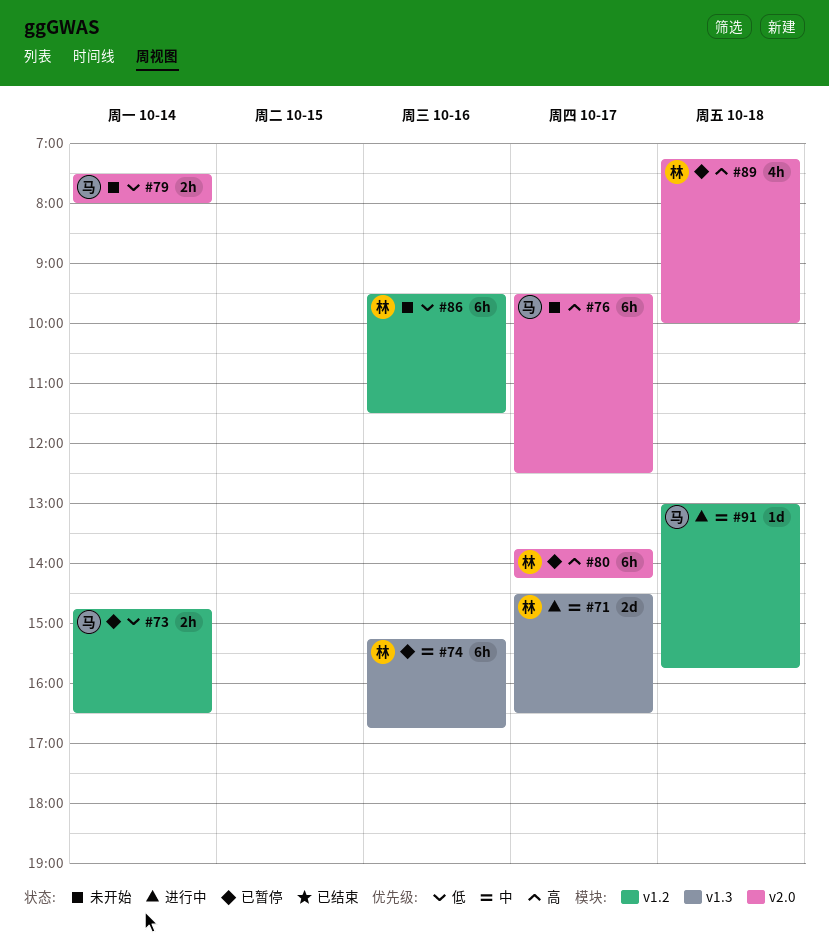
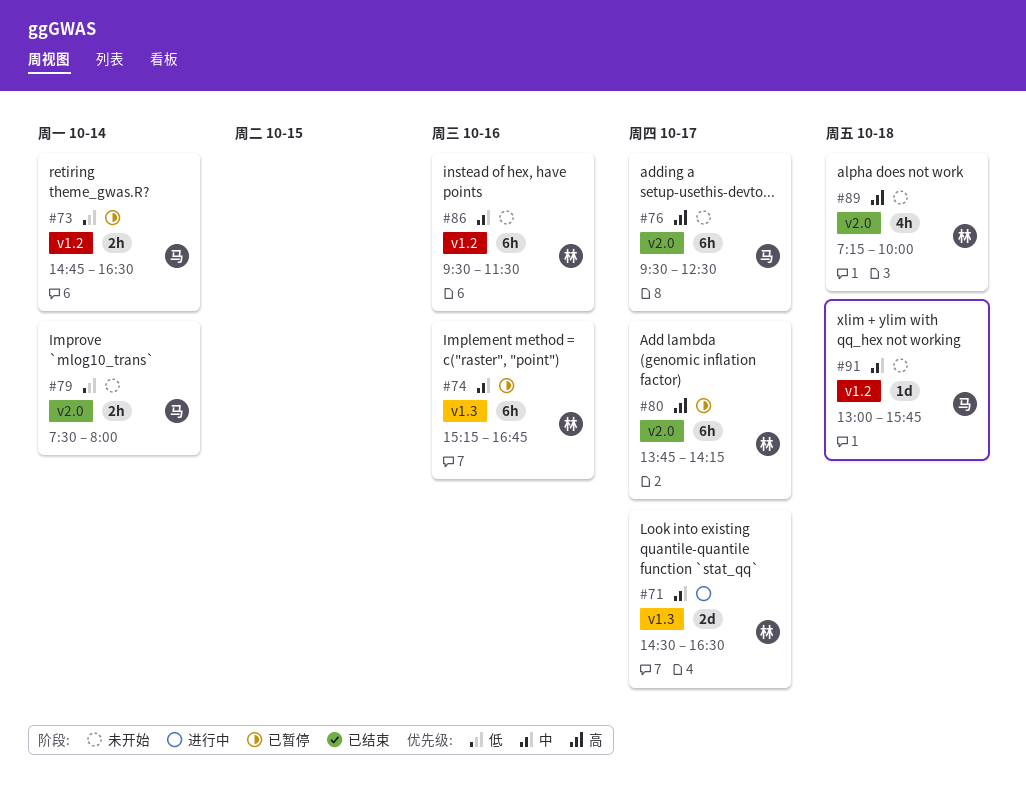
#86, priority: 低 -> 中
#89, status: 已暂停 -> 未开始
#91, status: 进行中 -> 未开始

